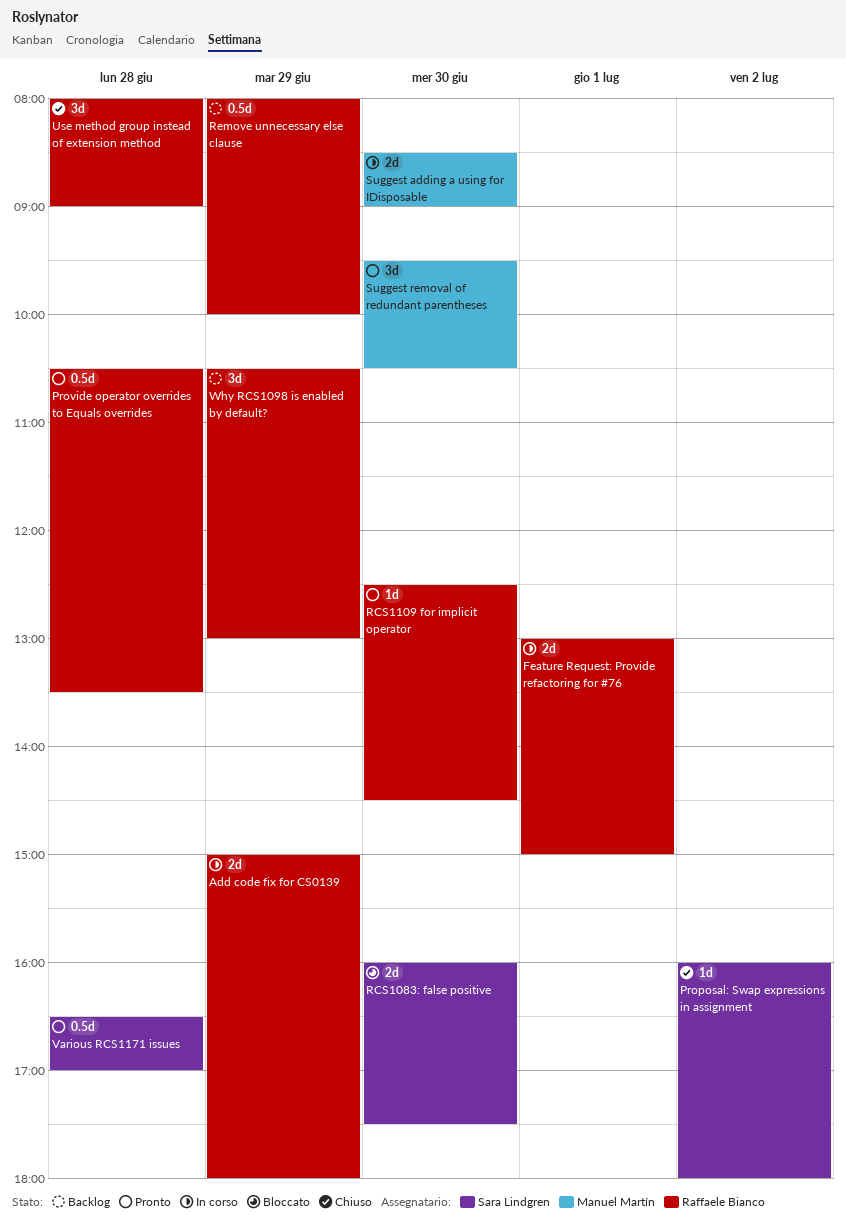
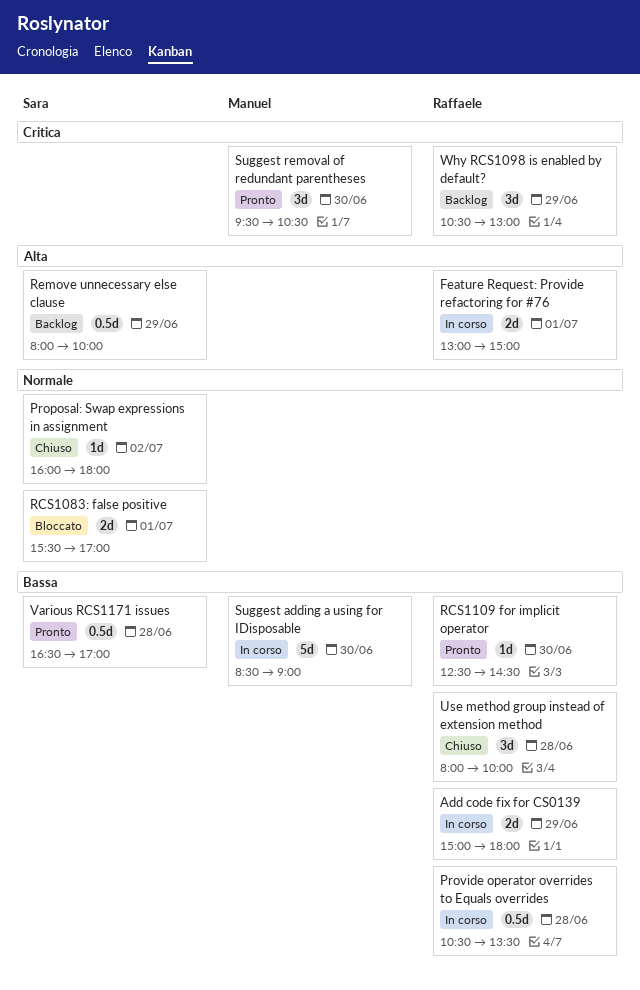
Provide operator overrides to Equals overrides, status: Pronto -> In corso
RCS1083: false positive, day: Jun 30 -> Jul 1
RCS1083: false positive, begins: 16:00 -> 15:30
RCS1083: false positive, ends: 17:30 -> 17:00
Remove unnecessary else clause, owner: Raffaele Bianco -> Sara Lindgren
Suggest adding a using for IDisposable, estimate: 2d -> 5d
Use method group instead of extension method, ends: 09:00 -> 10:00

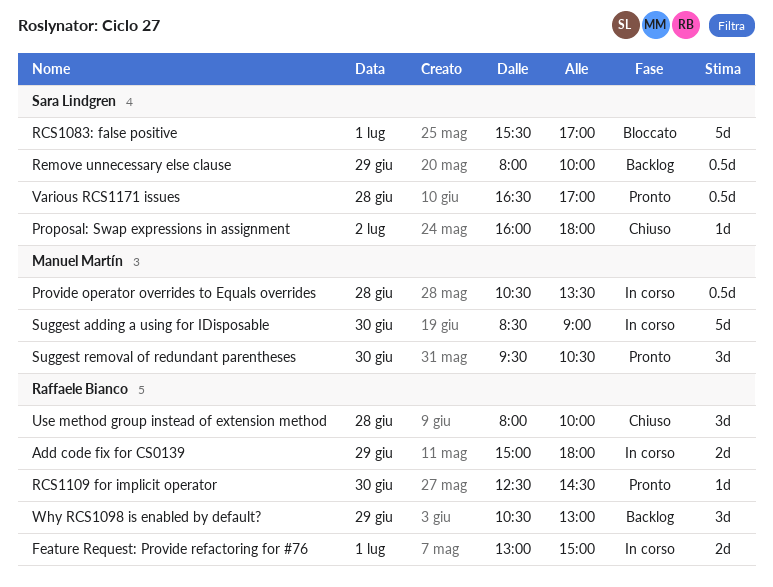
Provide operator overrides to Equals overrides, owner: Raffaele Bianco -> Manuel Martín
RCS1083: false positive, estimate: 2d -> 5d

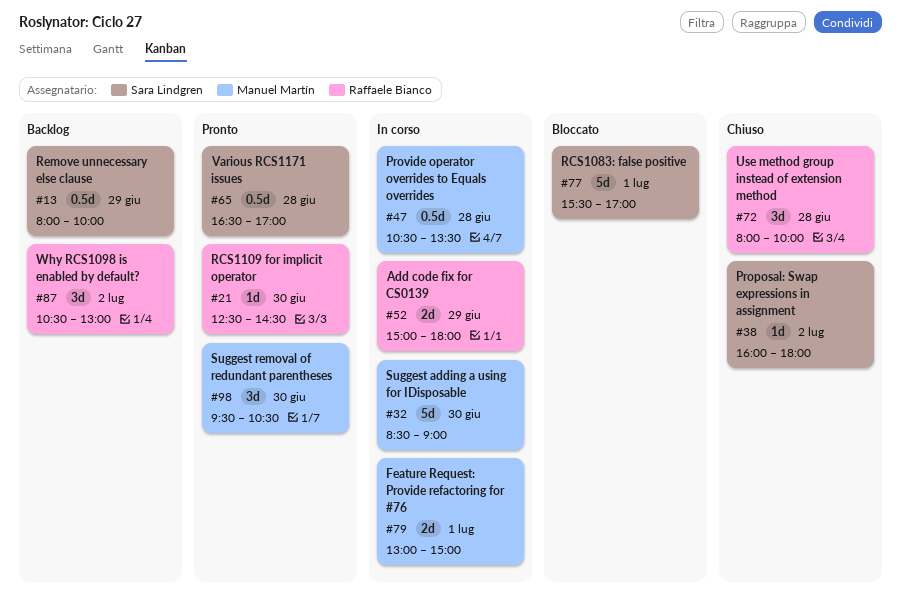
Feature Request: Provide refactoring for #76, owner: Raffaele Bianco -> Manuel Martín
Why RCS1098 is enabled by default?, day: Jun 29 -> Jul 2

